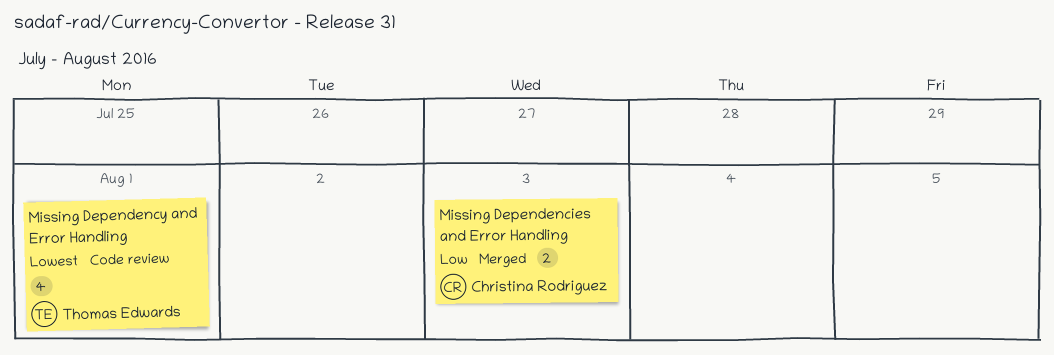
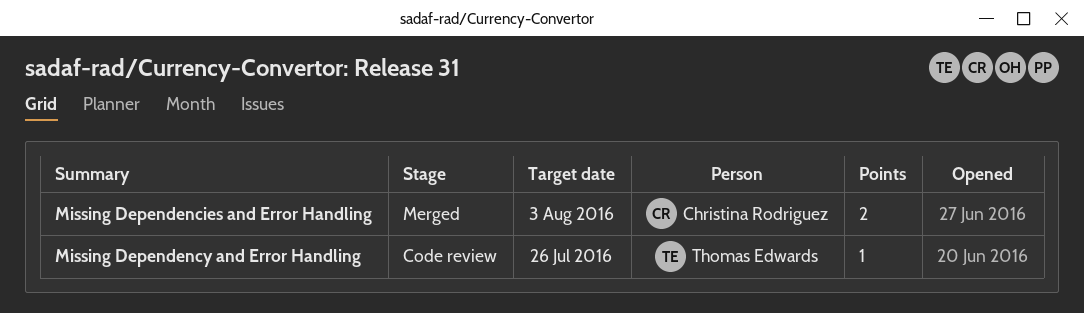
Missing Dependency and Error Handling, estimate: 4 -> 1
Missing Dependency and Error Handling, due: Aug 1 -> Jul 26

